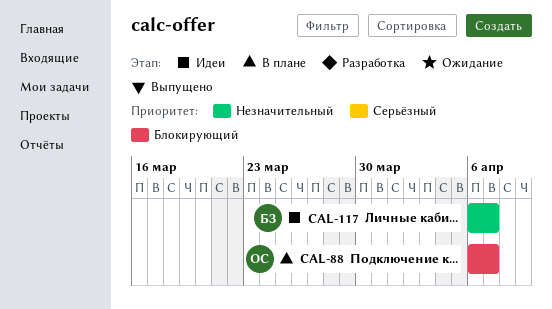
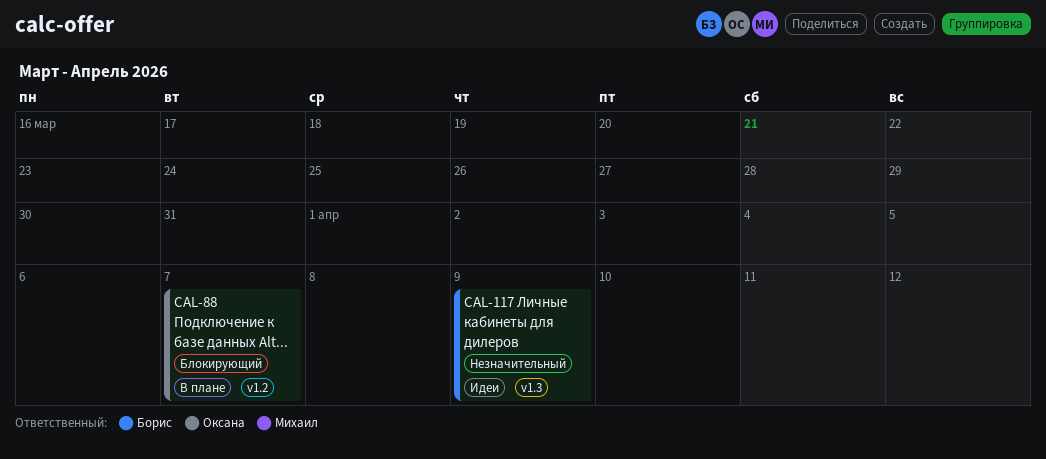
CAL-117, due: Apr 7 -> Apr 9

